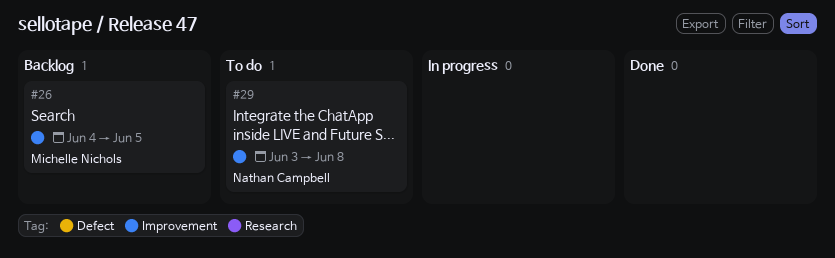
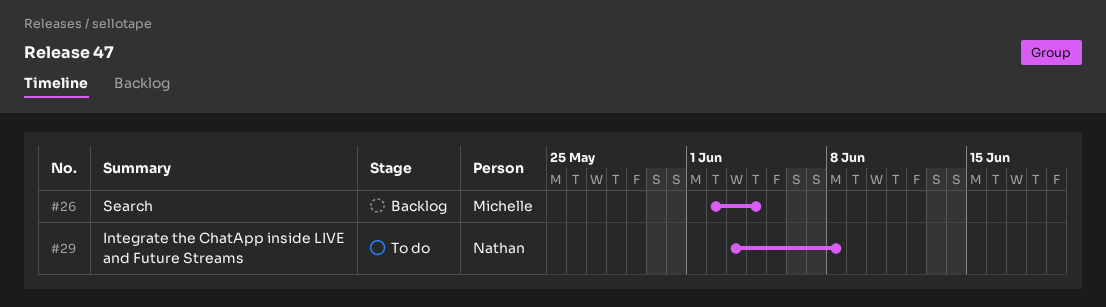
#26, start: Jun 4 -> Jun 2
#26, due: Jun 5 -> Jun 4

